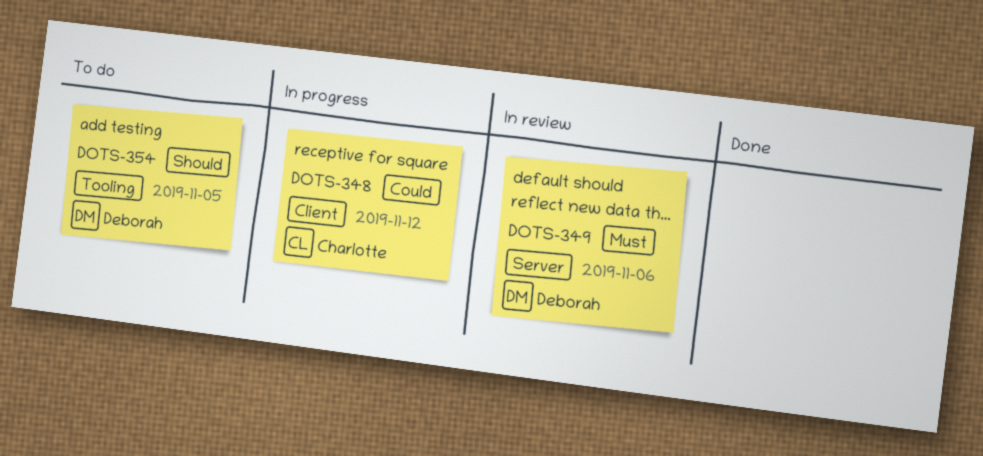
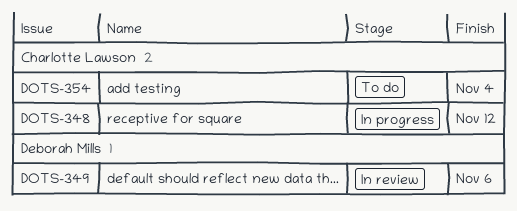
DOTS-354, owner: Deborah Mills -> Charlotte Lawson
DOTS-354, due: Nov 5 -> Nov 4

